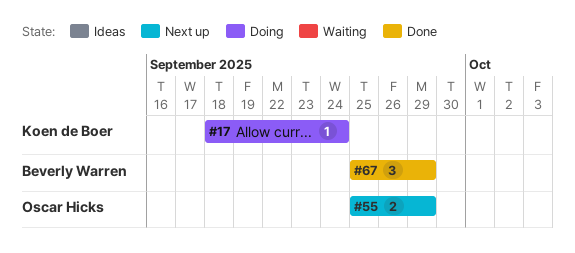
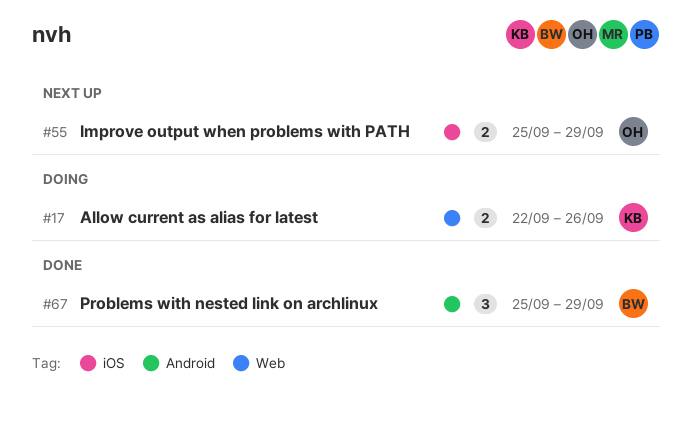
#17, estimate: 1 -> 2
#17, start: Sep 18 -> Sep 22
#17, due: Sep 24 -> Sep 26

